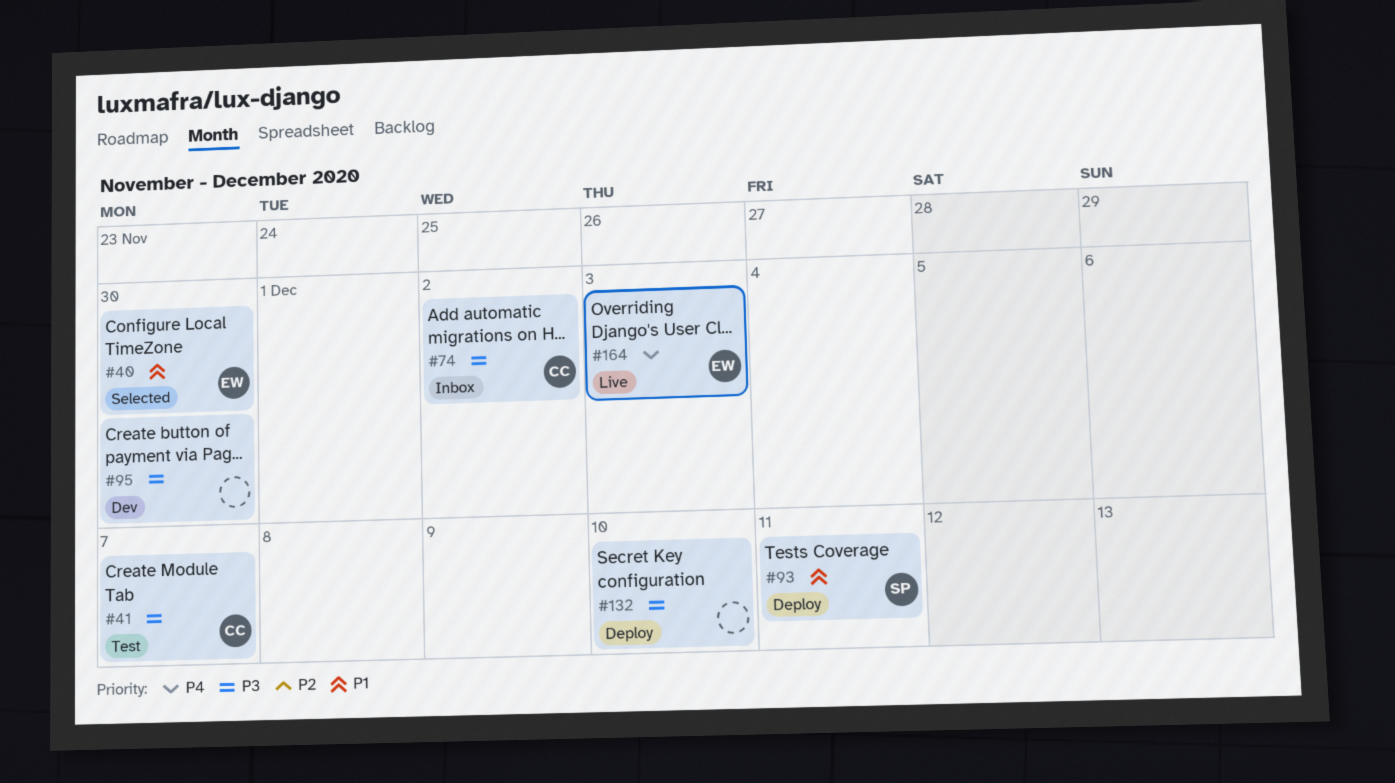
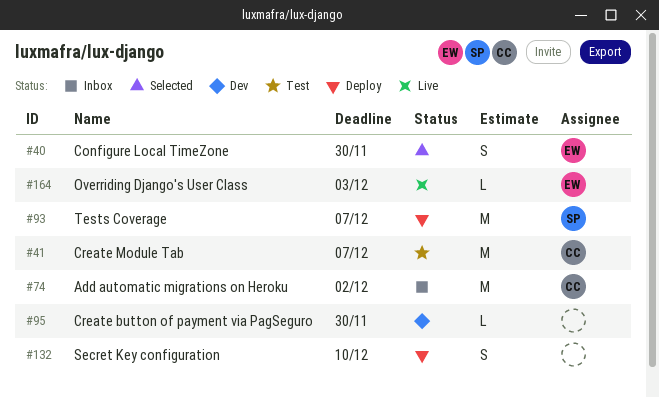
#93, due: Dec 11 -> Dec 7

